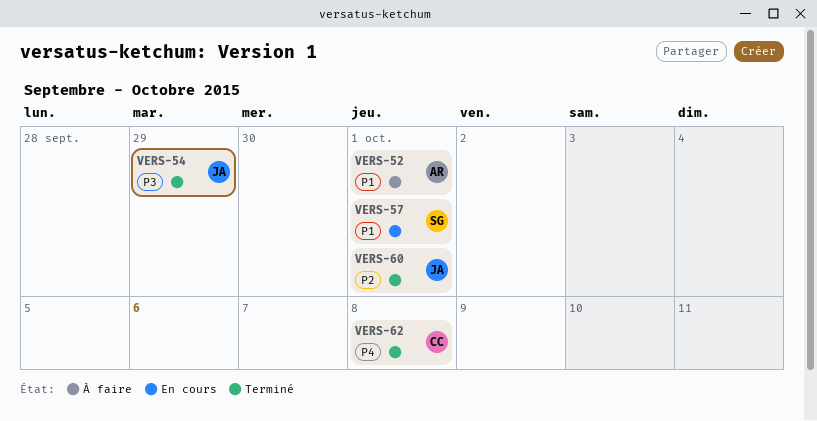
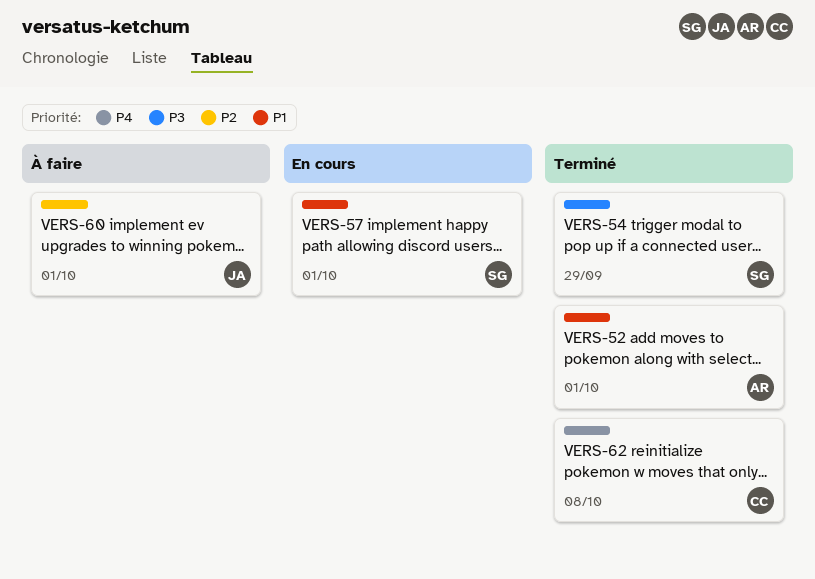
VERS-52, status: À faire -> Terminé
VERS-54, owner: JA -> SG
VERS-60, status: Terminé -> À faire

